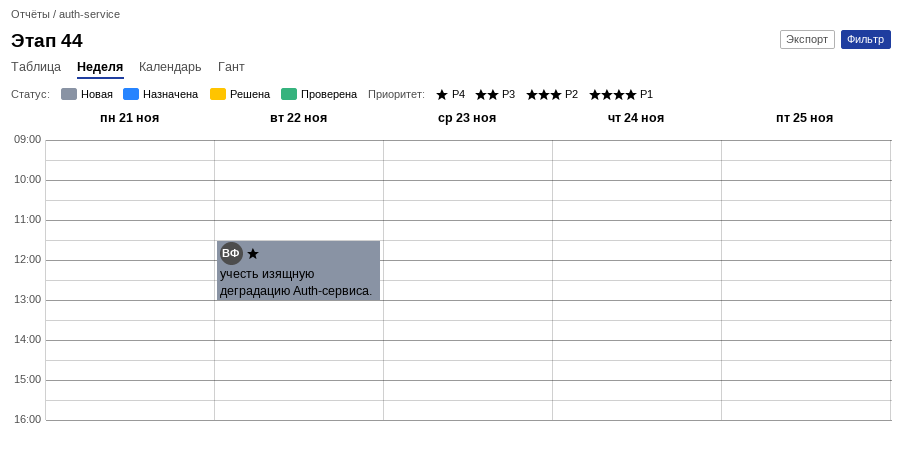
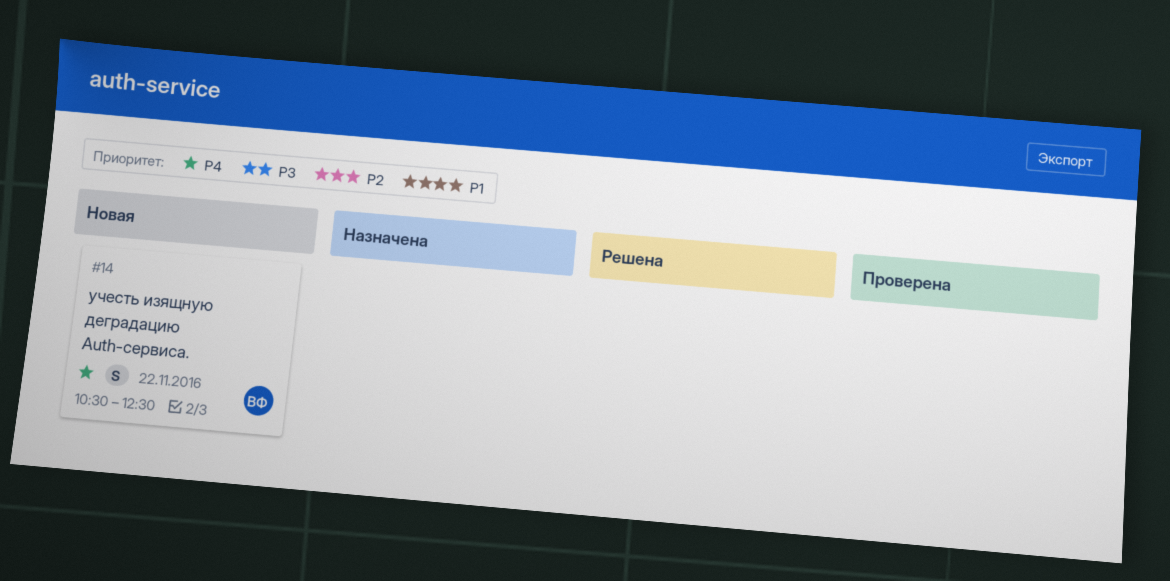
учесть изящную деградацию Auth-сервиса., begins: 11:30 -> 10:30
учесть изящную деградацию Auth-сервиса., ends: 13:00 -> 12:30

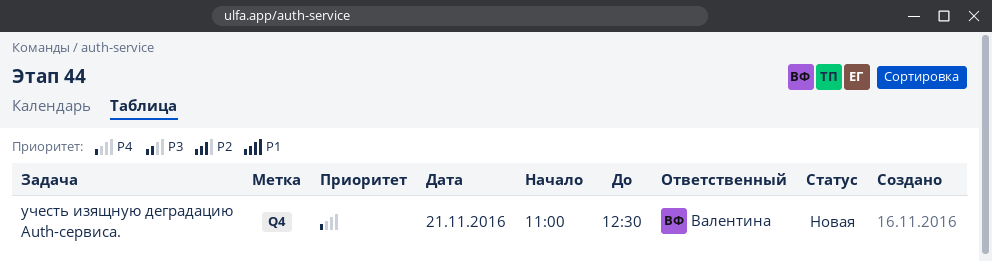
учесть изящную деградацию Auth-сервиса., day: Nov 22 -> Nov 21
учесть изящную деградацию Auth-сервиса., begins: 10:30 -> 11:00

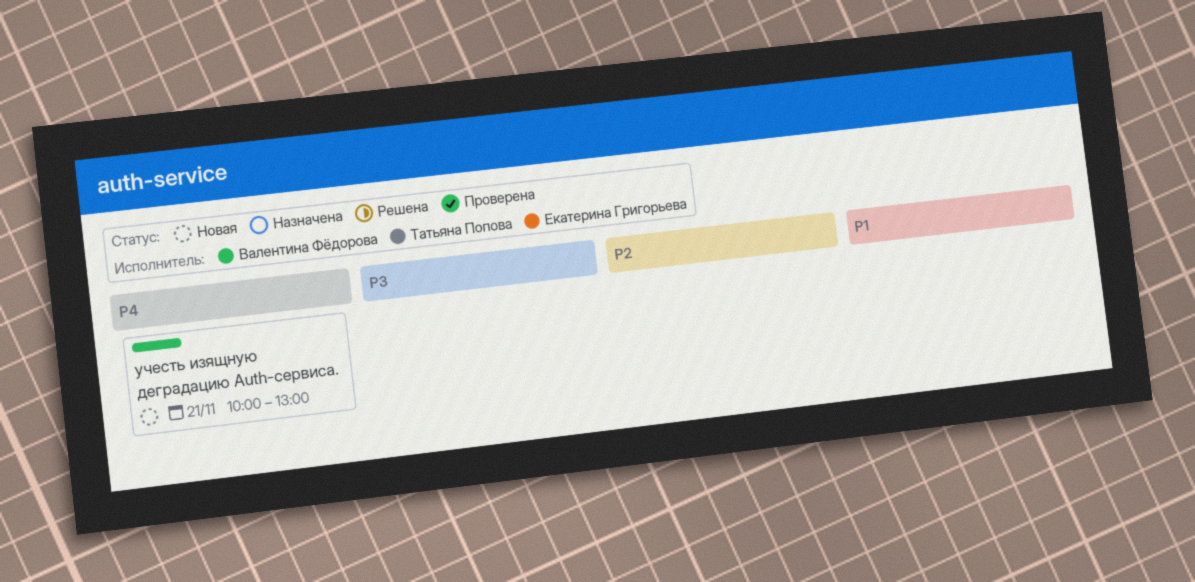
учесть изящную деградацию Auth-сервиса., begins: 11:00 -> 10:00
учесть изящную деградацию Auth-сервиса., ends: 12:30 -> 13:00

